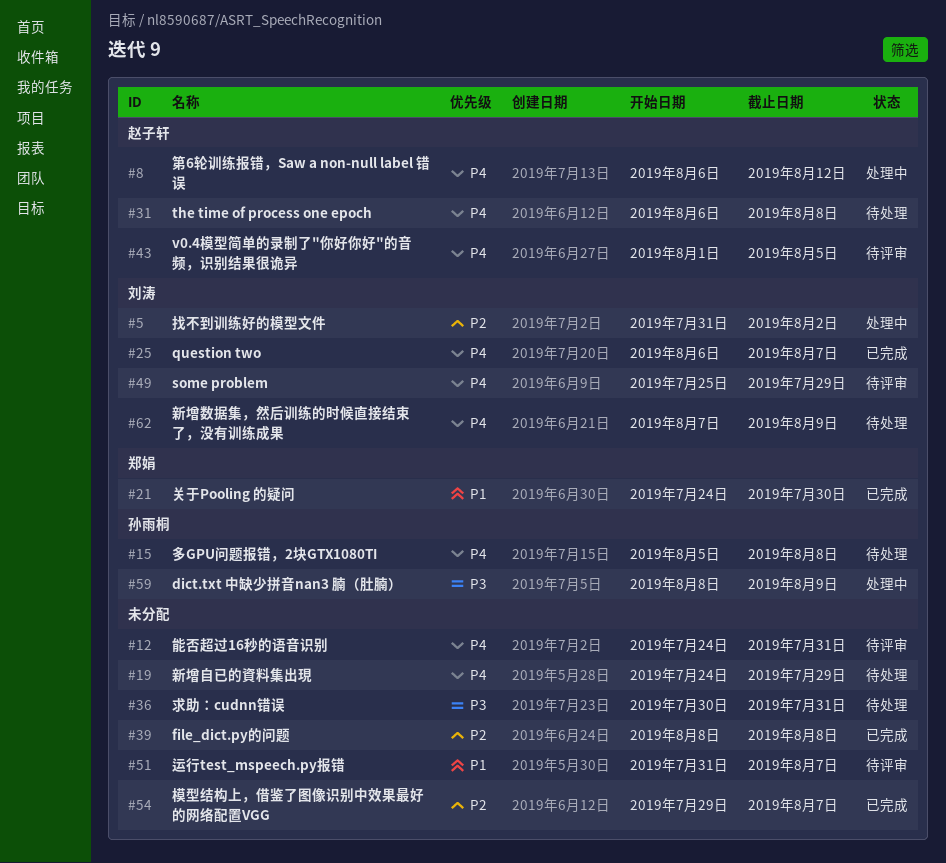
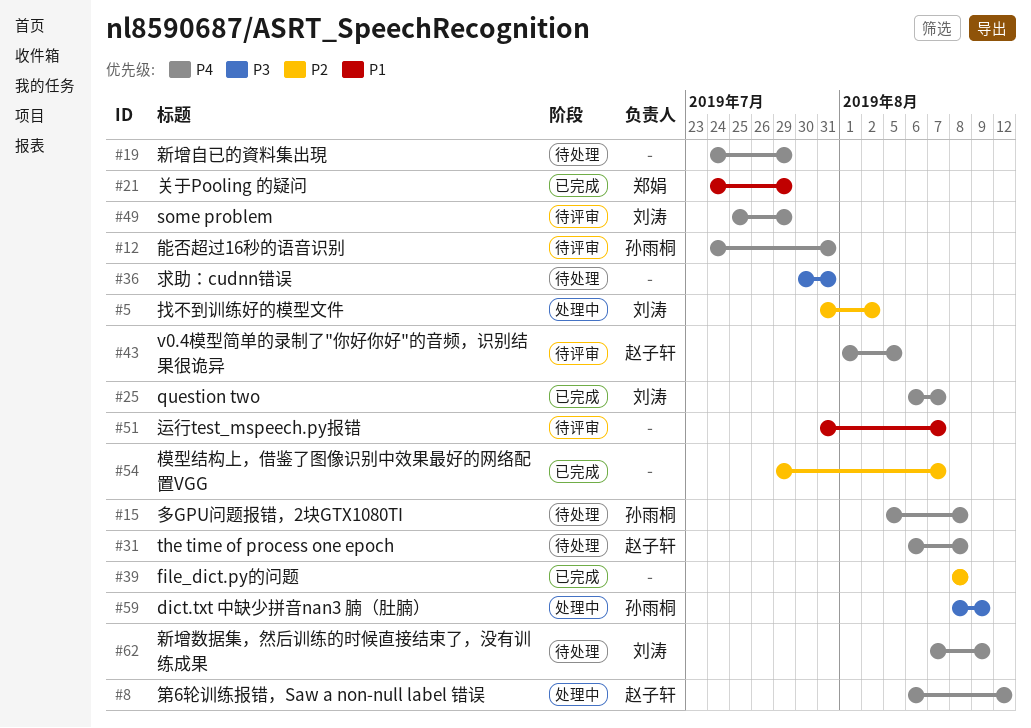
#12, owner: none -> 孙雨桐
#21, due: Jul 30 -> Jul 29

